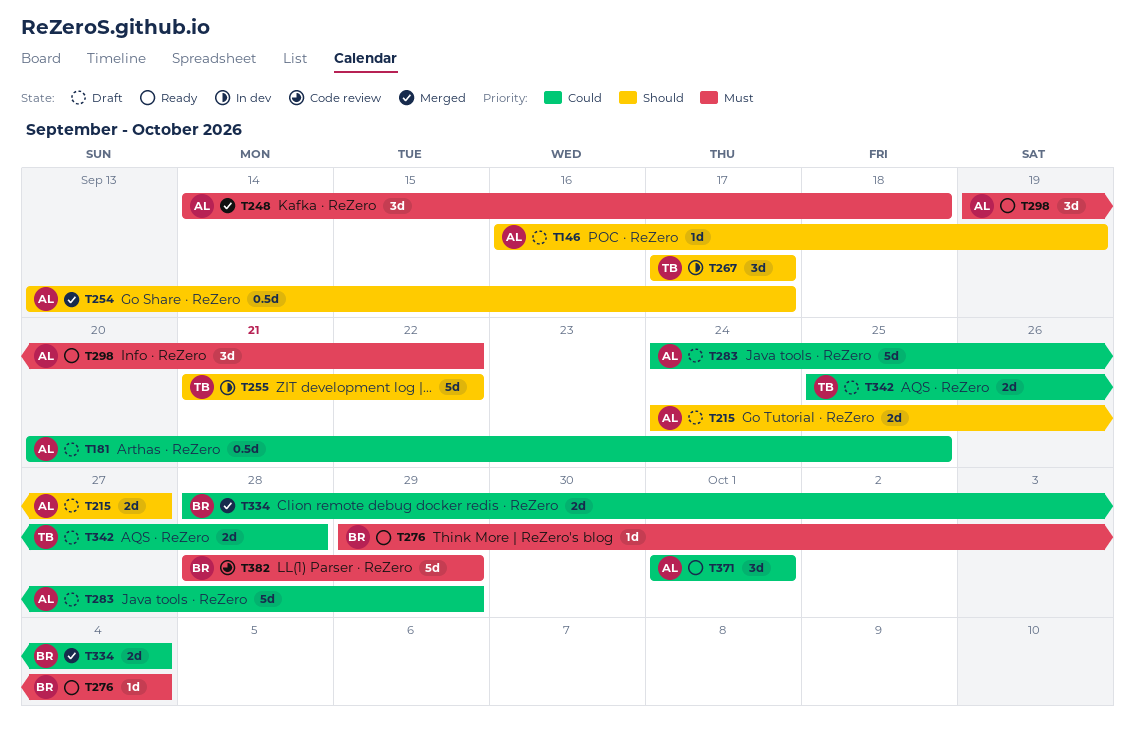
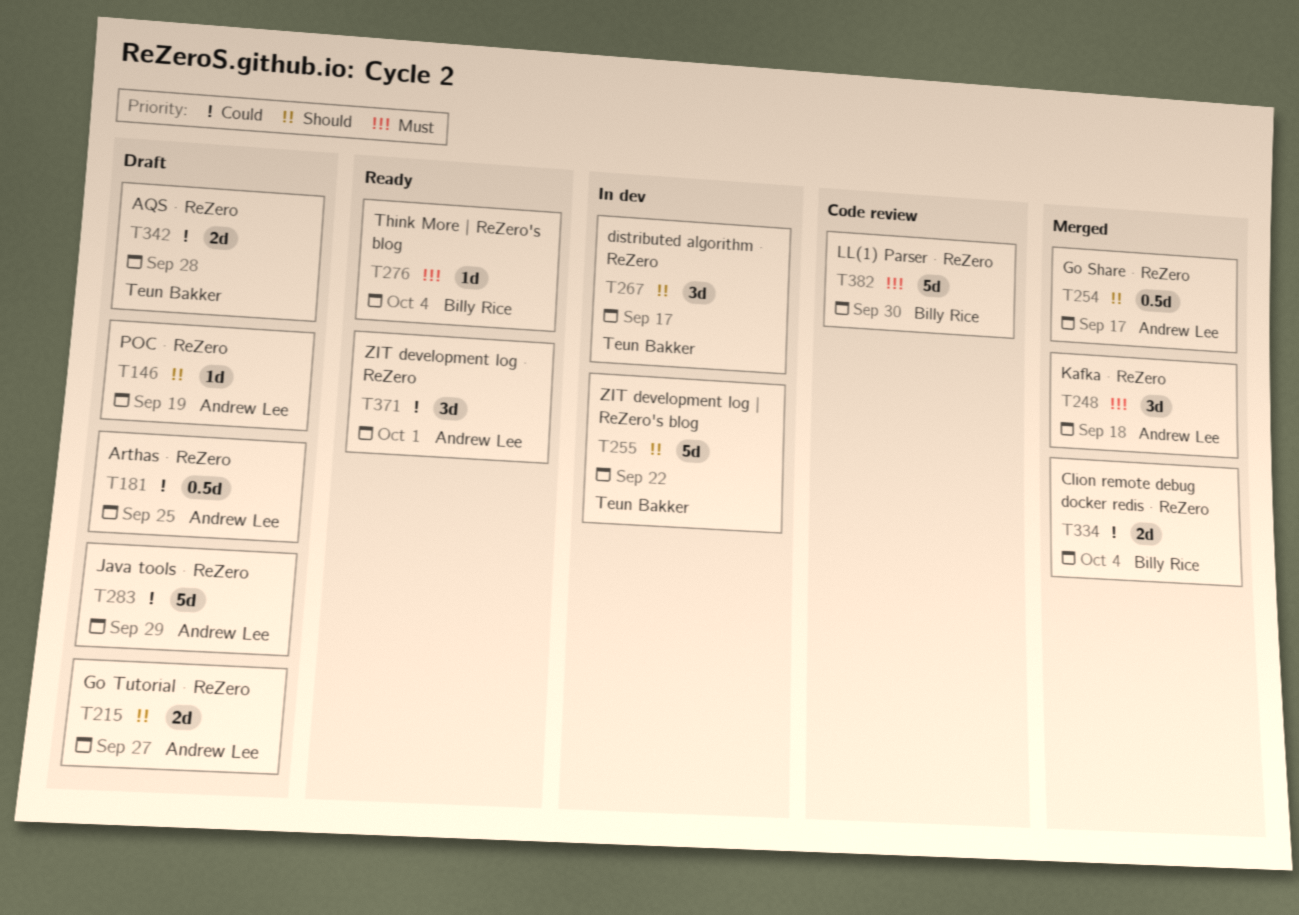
T298: present -> none
T382, due: Sep 29 -> Sep 30

